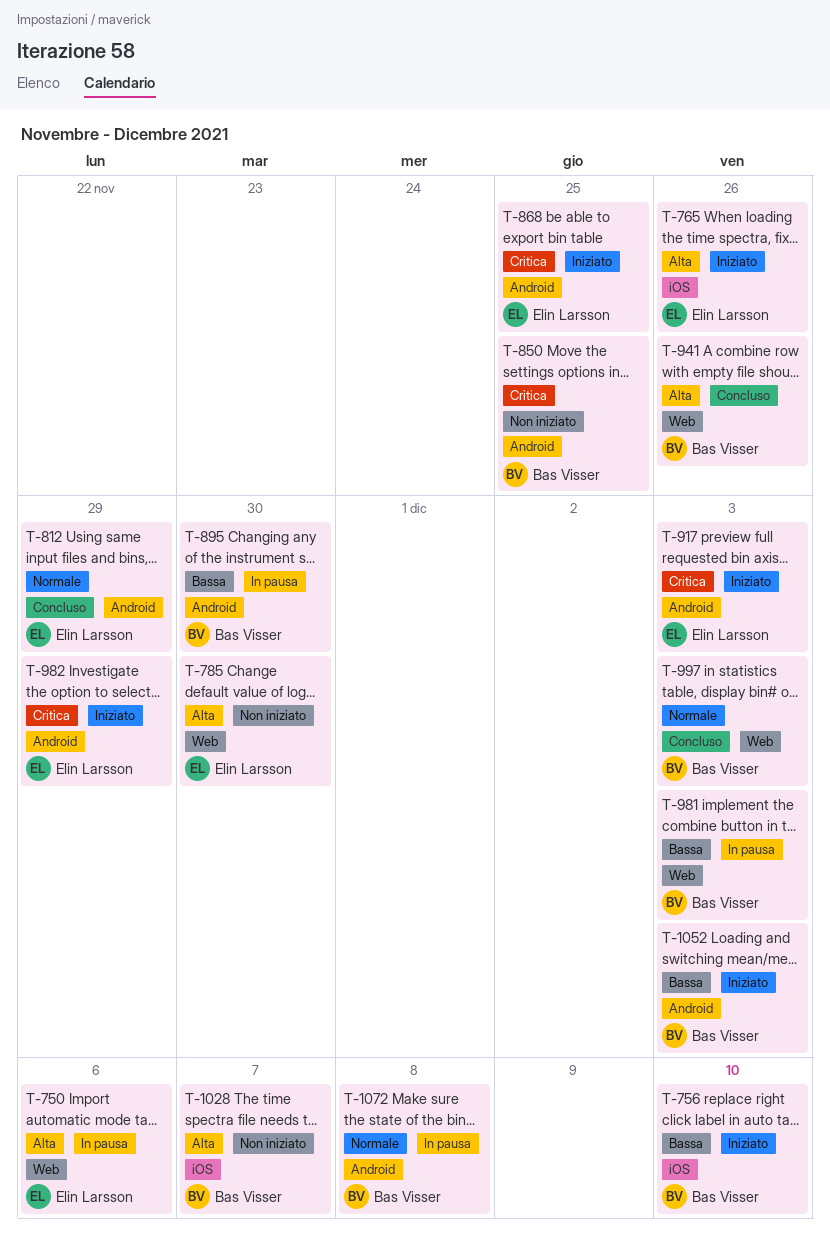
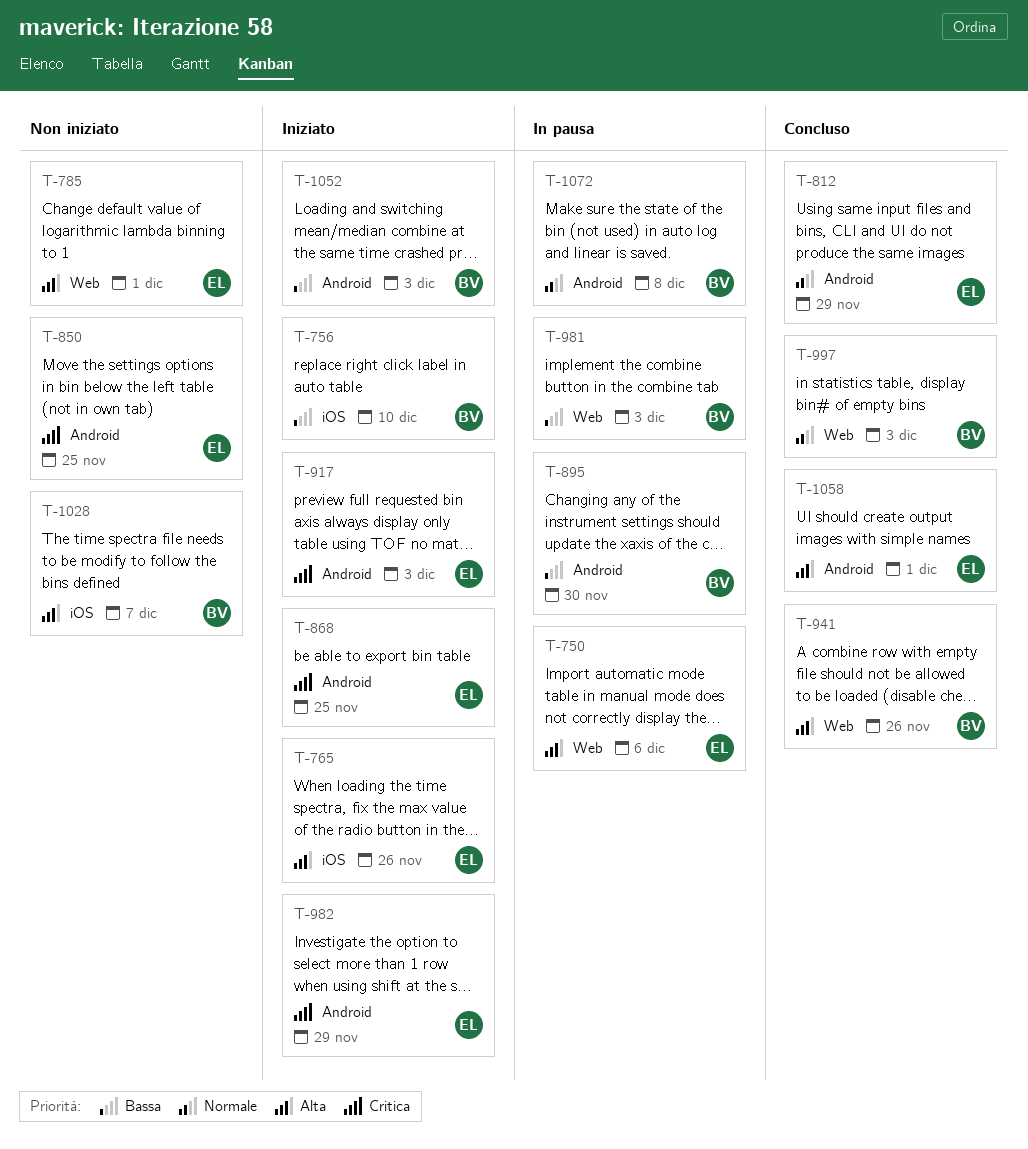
T-785, due: Nov 30 -> Dec 1
T-850, owner: Bas Visser -> Elin Larsson
T-1058: none -> present

